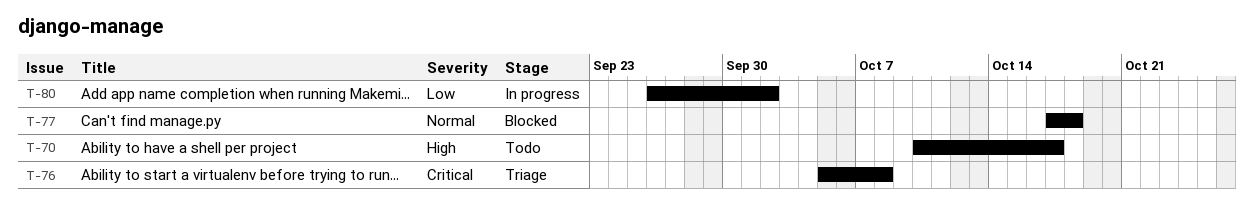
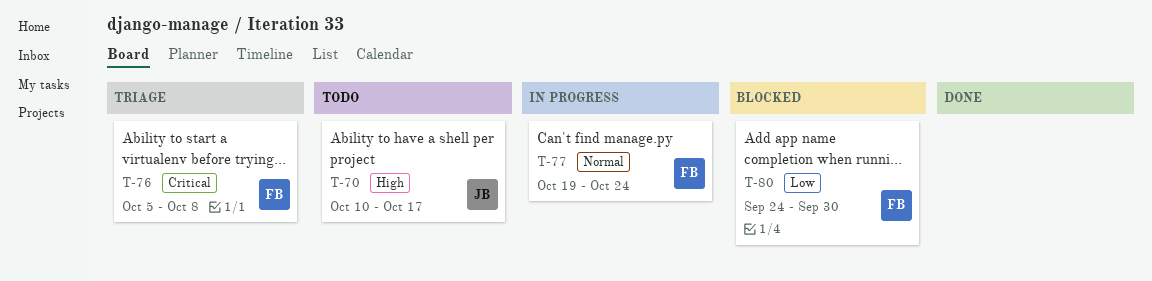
T-77, status: Blocked -> In progress
T-77, start: Oct 17 -> Oct 19
T-77, due: Oct 18 -> Oct 24
T-80, status: In progress -> Blocked
T-80, start: Sep 26 -> Sep 24
T-80, due: Oct 2 -> Sep 30

